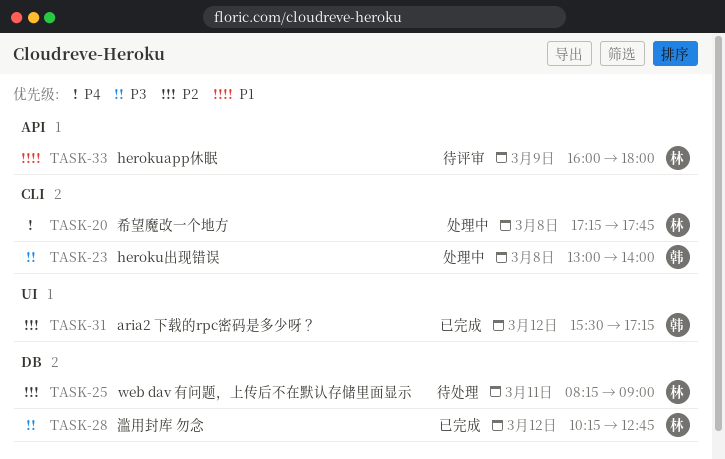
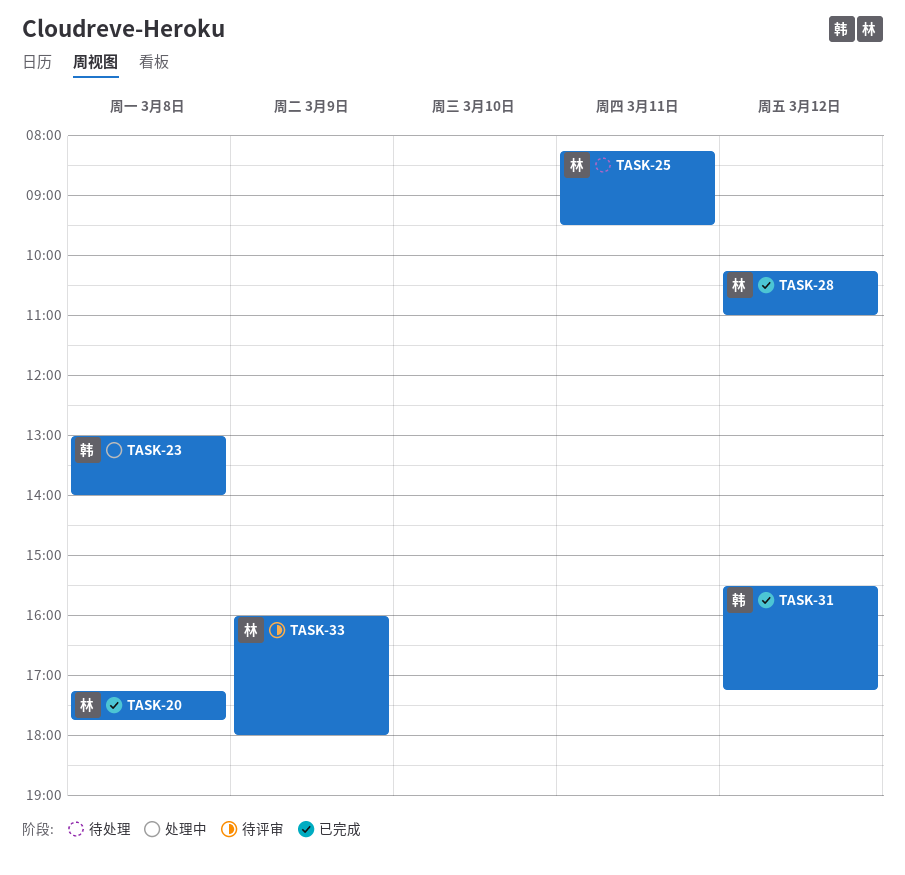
TASK-20, status: 处理中 -> 已完成
TASK-25, ends: 09:00 -> 09:30
TASK-28, ends: 12:45 -> 11:00

